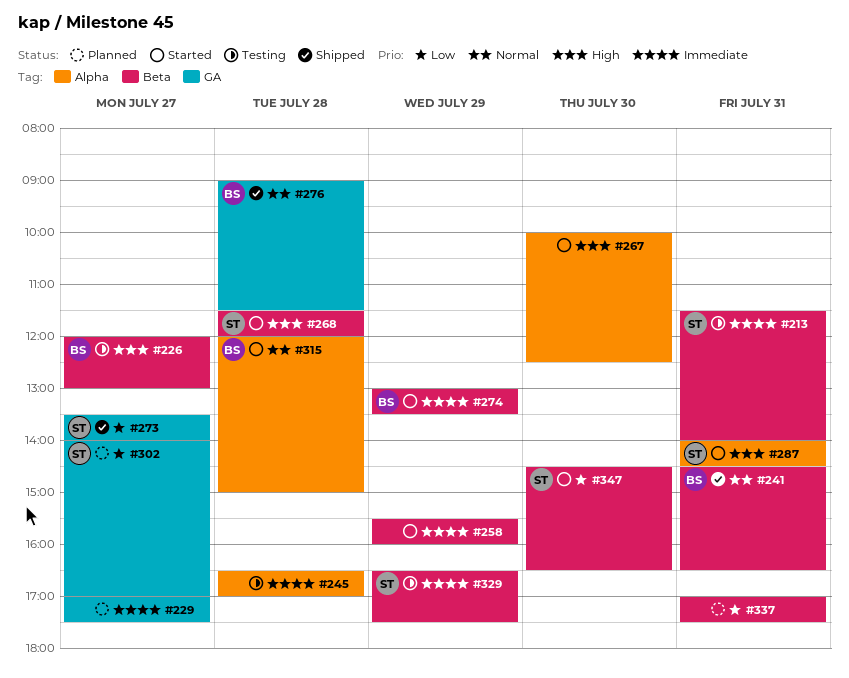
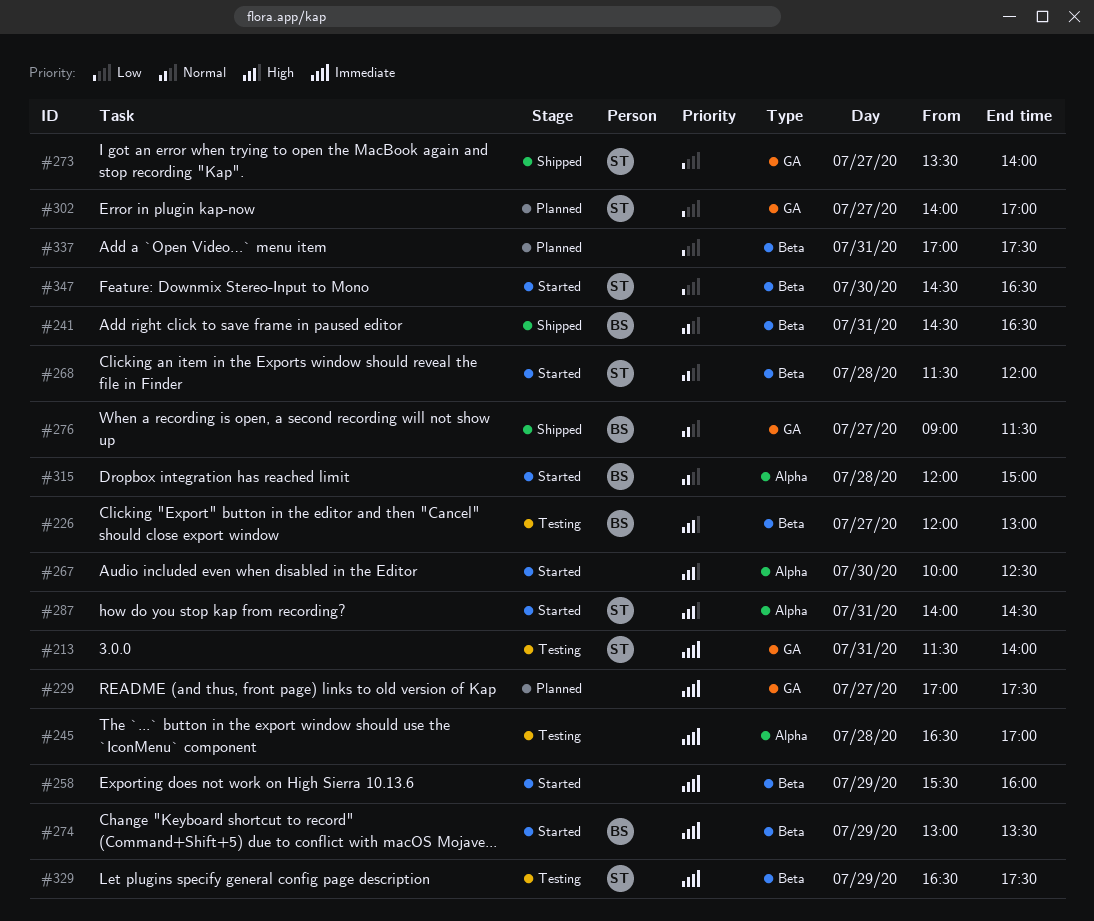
#213, label: Beta -> GA
#268, priority: High -> Normal
#276, day: Jul 28 -> Jul 27

